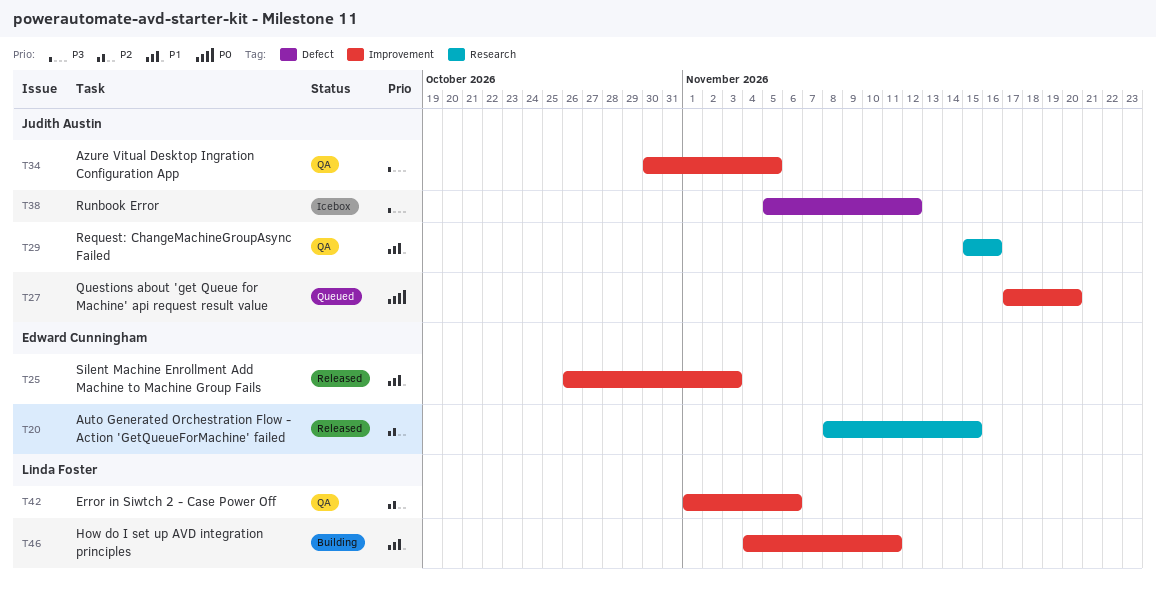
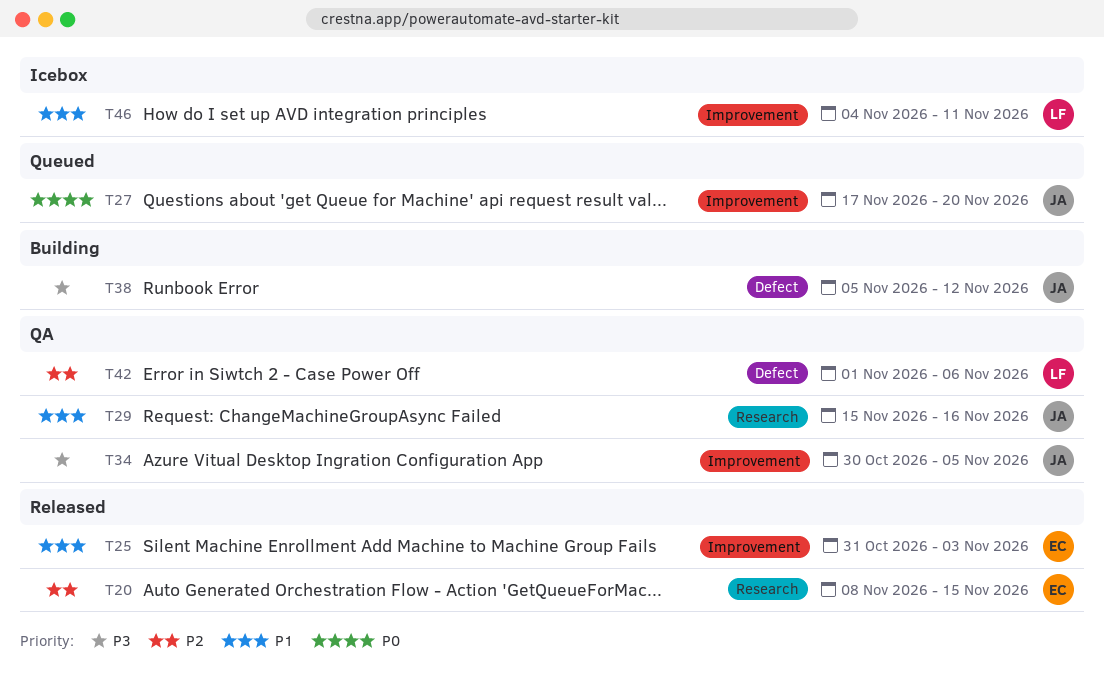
T25, start: Oct 26 -> Oct 31
T38, status: Icebox -> Building
T42, label: Improvement -> Defect
T46, status: Building -> Icebox

